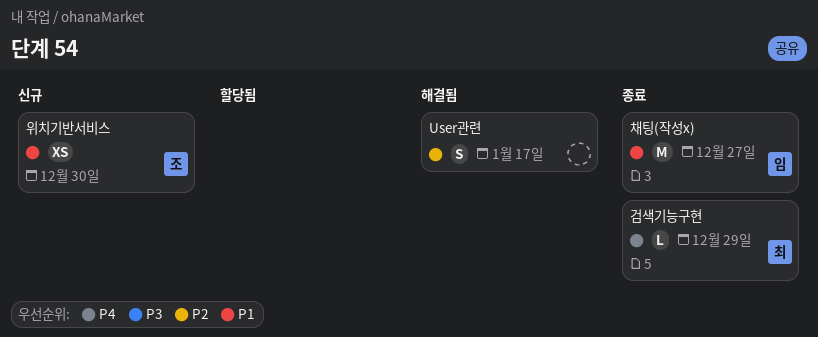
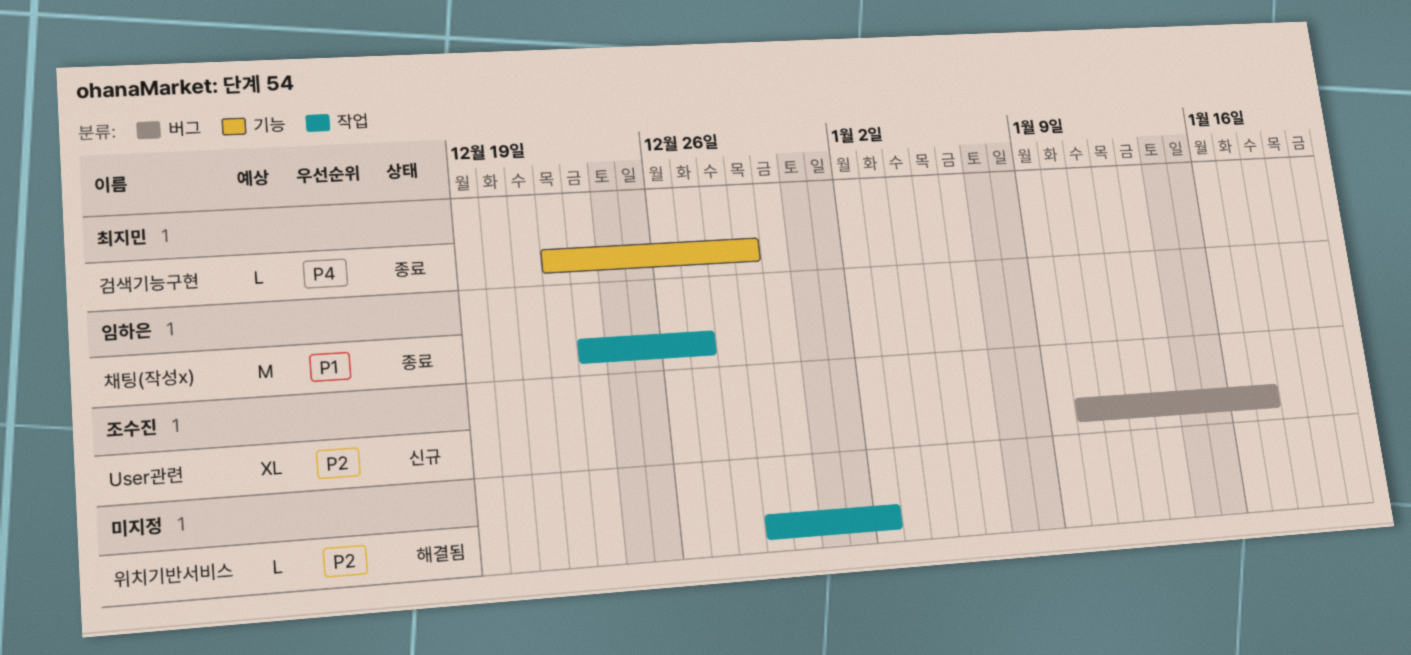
User관련, status: 해결됨 -> 신규
User관련, owner: none -> 조수진
User관련, estimate: S -> XL
위치기반서비스, status: 신규 -> 해결됨
위치기반서비스, owner: 조수진 -> none
위치기반서비스, priority: P1 -> P2
위치기반서비스, estimate: XS -> L
위치기반서비스, due: Dec 30 -> Jan 2

